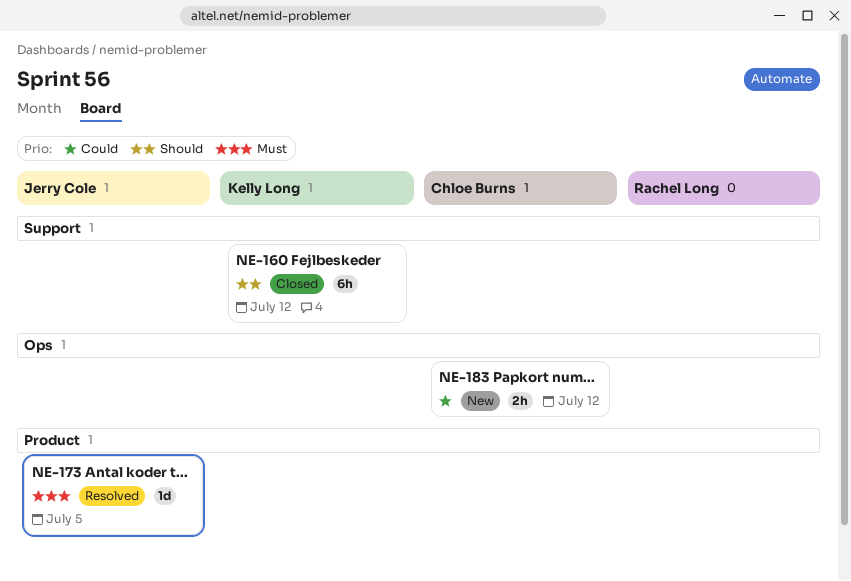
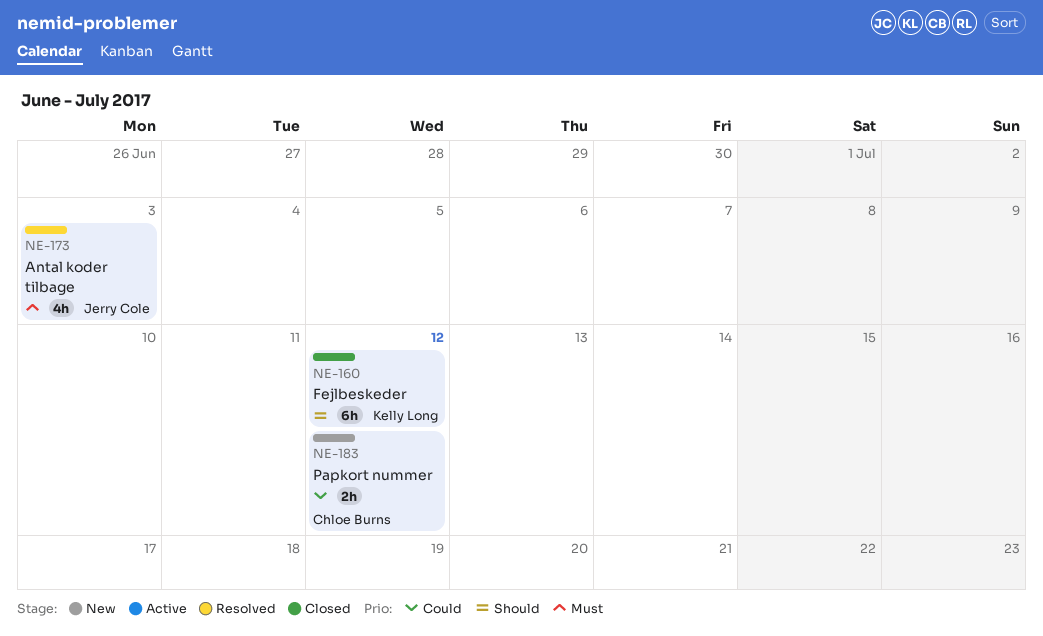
NE-173, estimate: 1d -> 4h
NE-173, due: Jul 5 -> Jul 3

